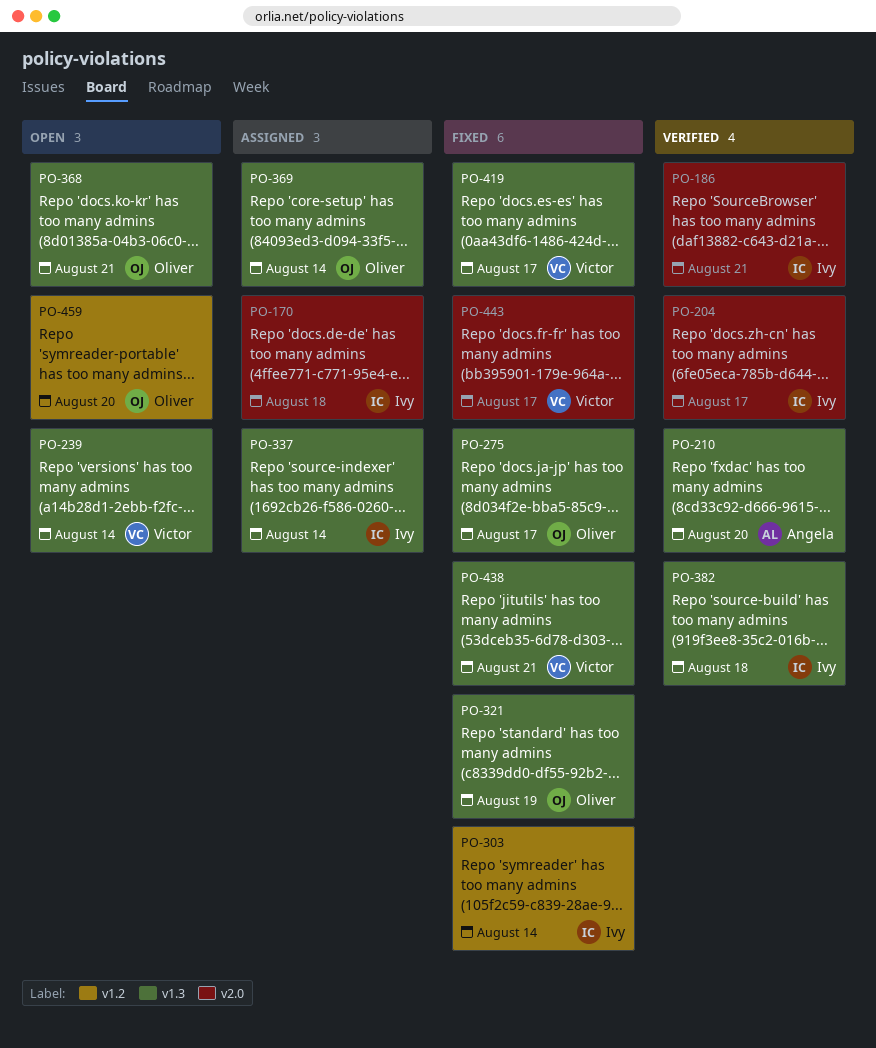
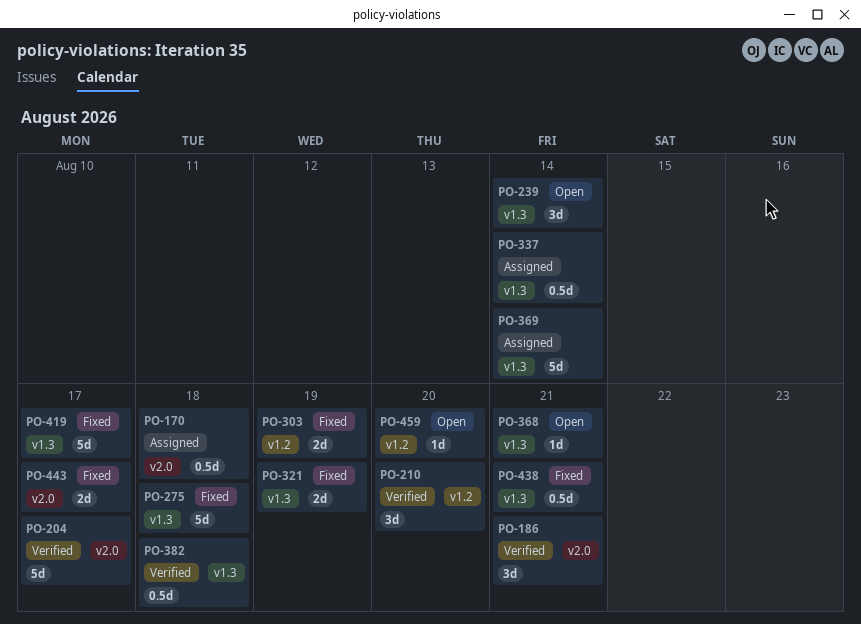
PO-210, label: v1.3 -> v1.2
PO-275, due: Aug 17 -> Aug 18
PO-303, due: Aug 14 -> Aug 19

